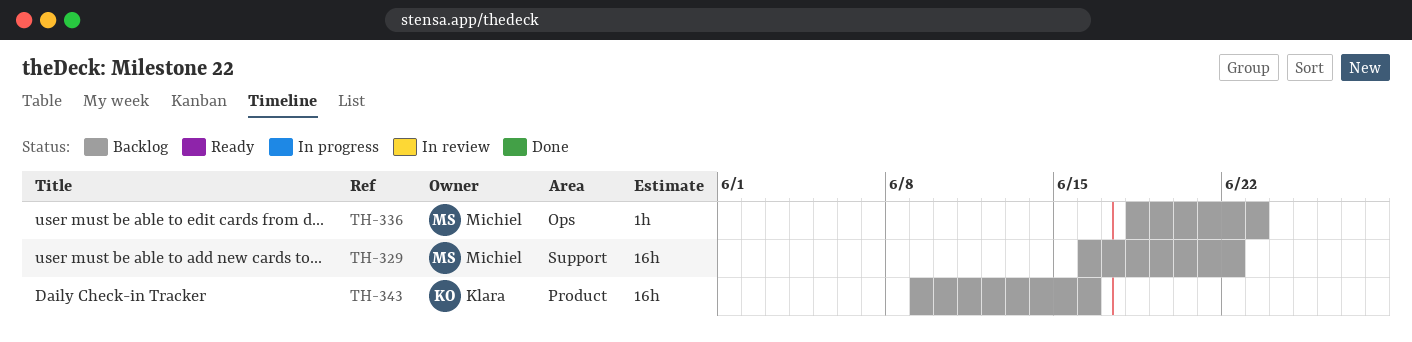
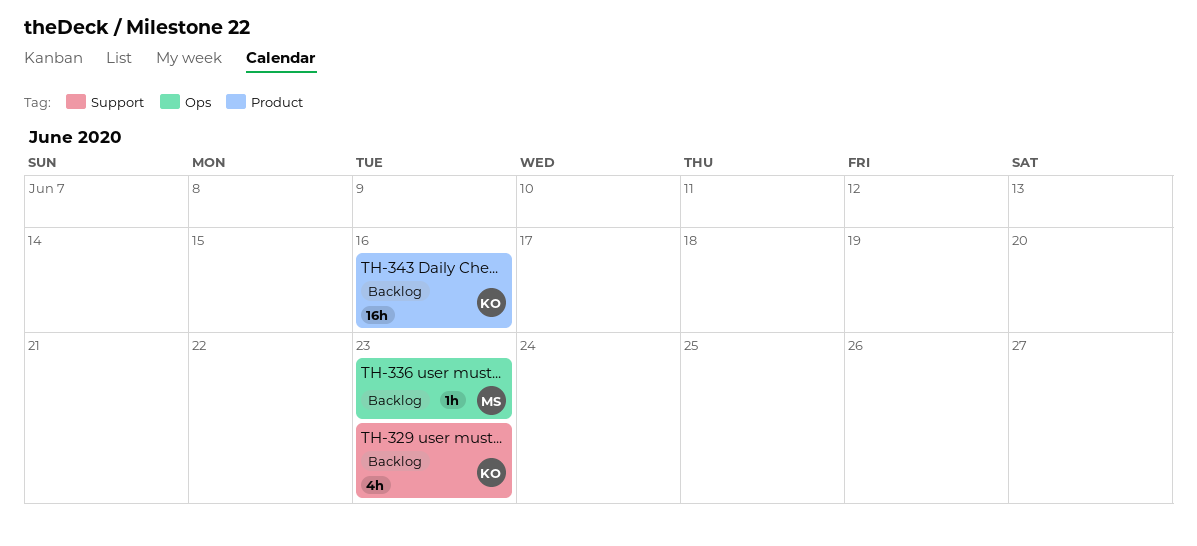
TH-329, owner: Michiel -> Klara
TH-329, estimate: 16h -> 4h
TH-329, due: Jun 22 -> Jun 23

